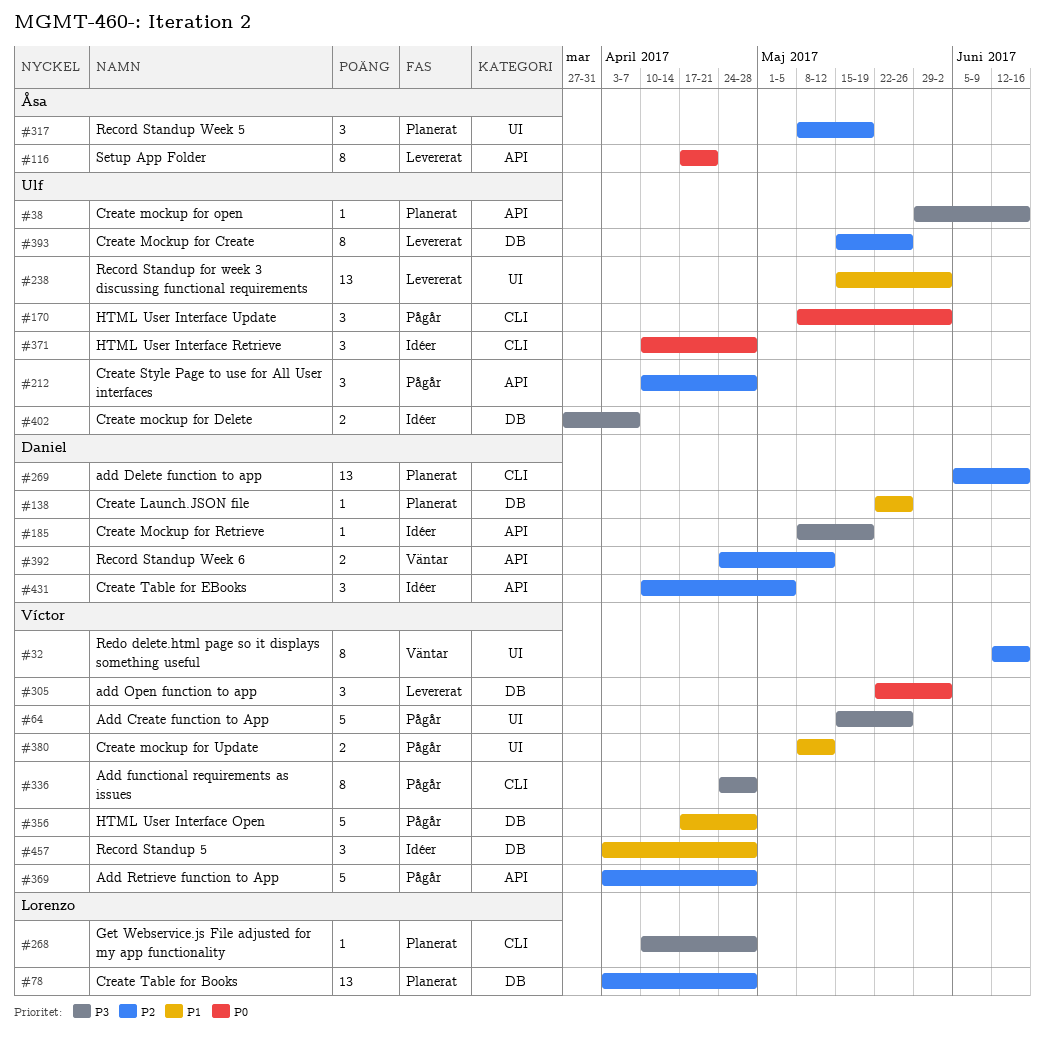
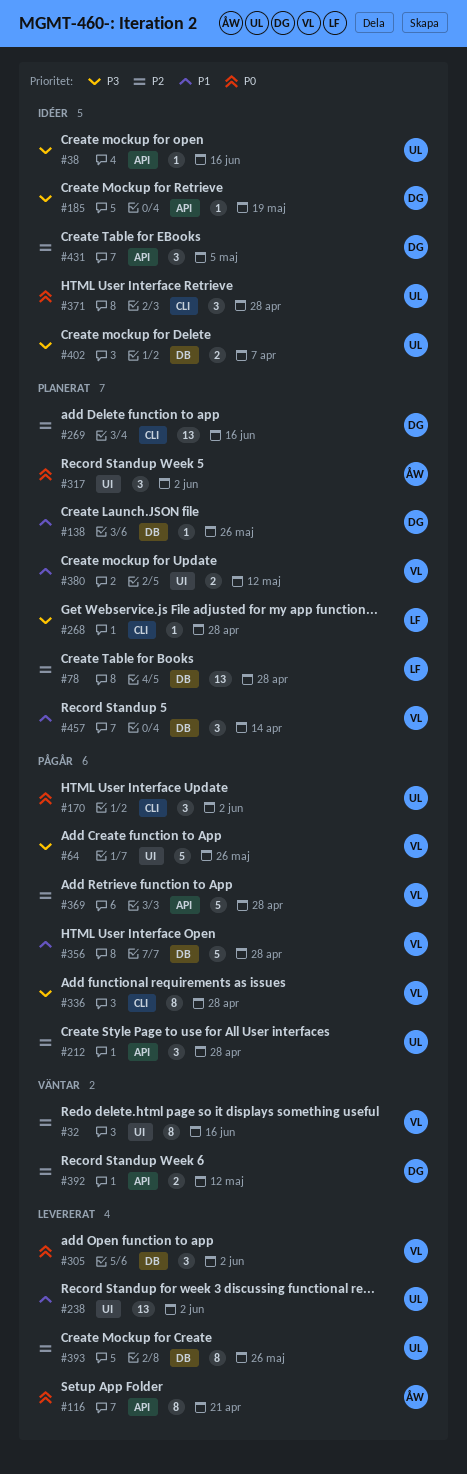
#38, status: Planerat -> Idéer
#317, priority: P2 -> P0
#317, due: May 19 -> Jun 2
#380, status: Pågår -> Planerat
#457, status: Idéer -> Planerat
#457, due: Apr 28 -> Apr 14

